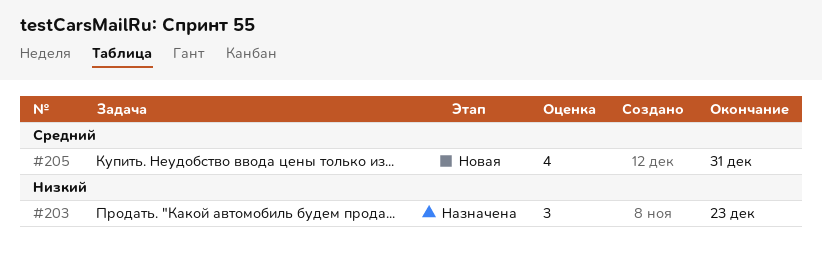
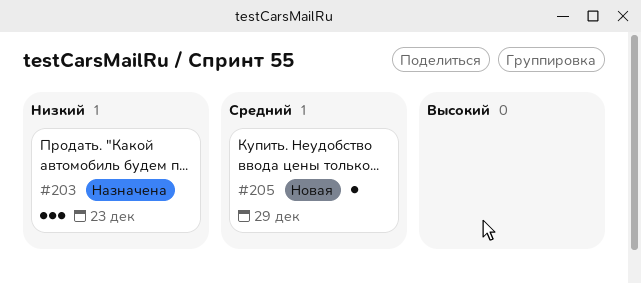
#205, estimate: 4 -> 1
#205, due: Dec 31 -> Dec 29

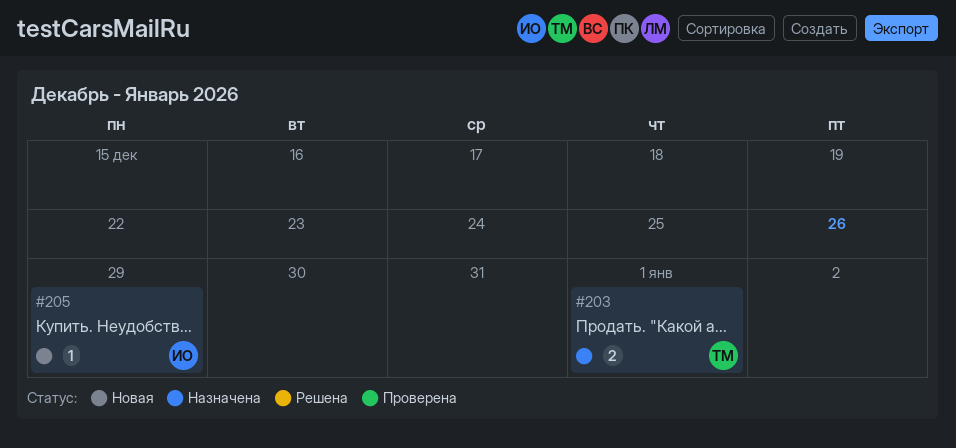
#203, estimate: 3 -> 2
#203, due: Dec 23 -> Jan 1

